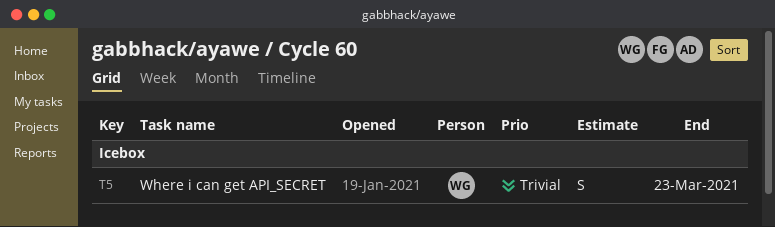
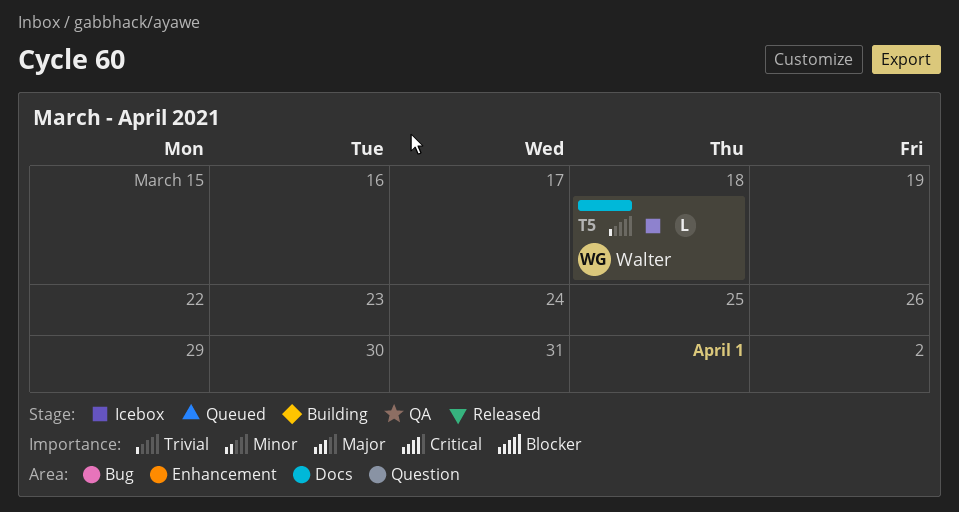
T5, estimate: S -> L
T5, due: Mar 23 -> Mar 18

